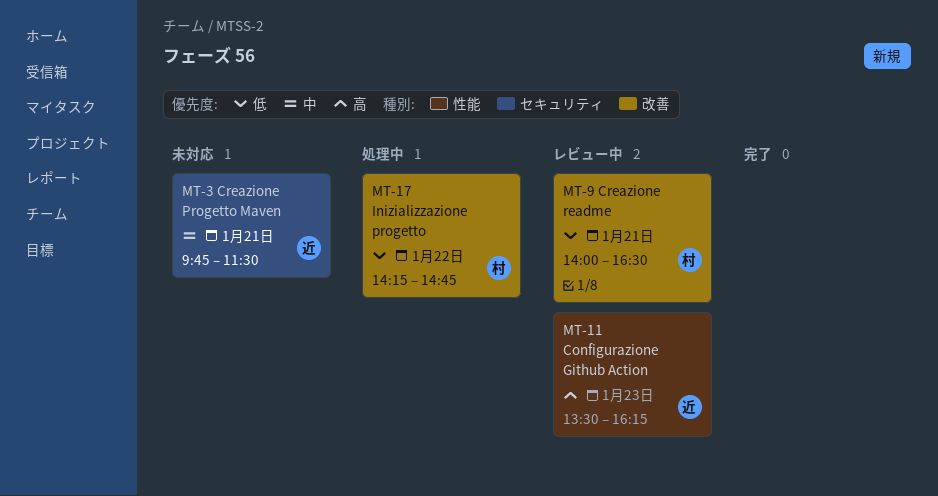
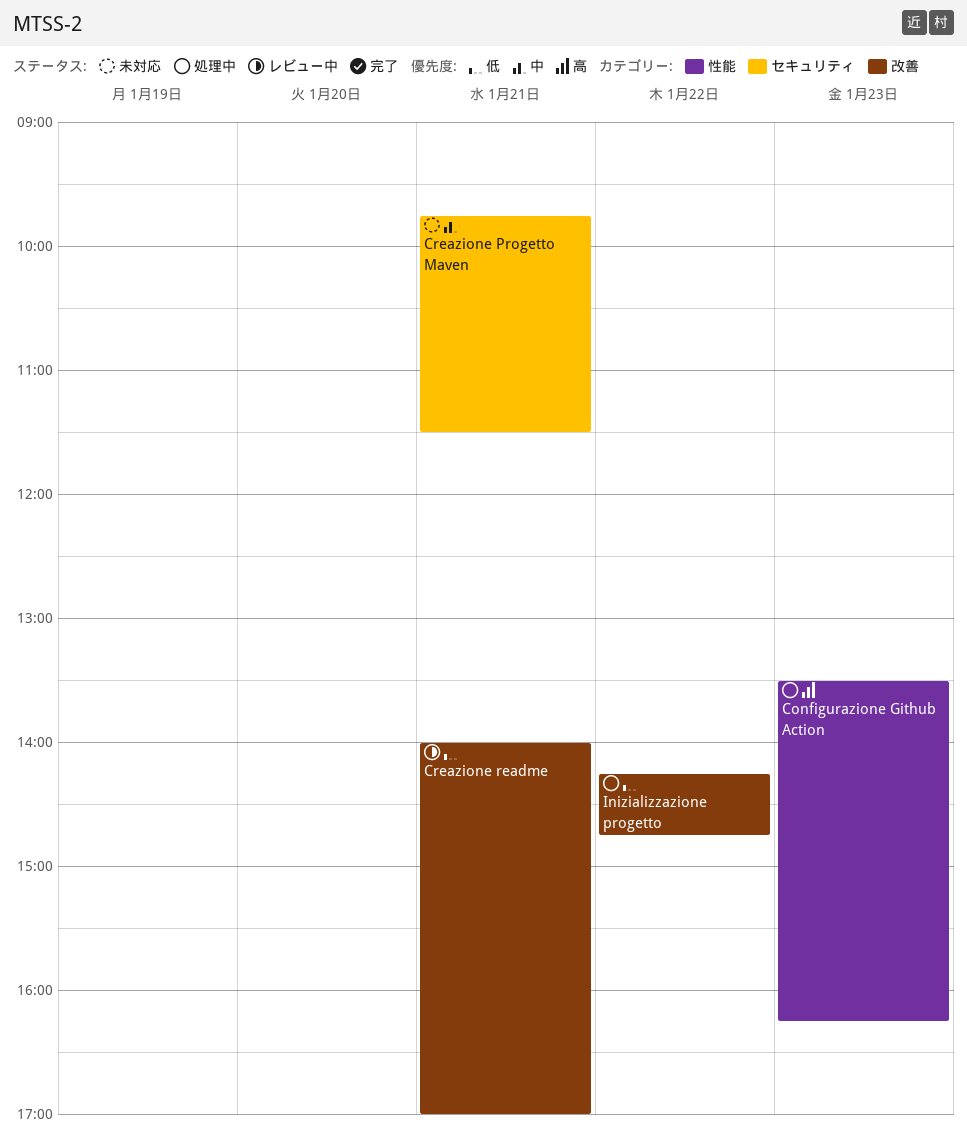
Configurazione Github Action, status: レビュー中 -> 処理中
Creazione readme, ends: 16:30 -> 17:00

